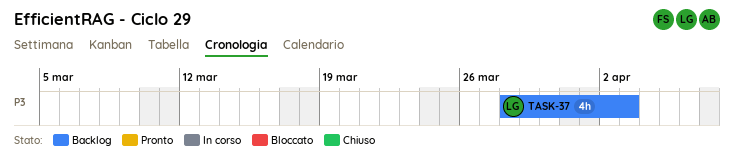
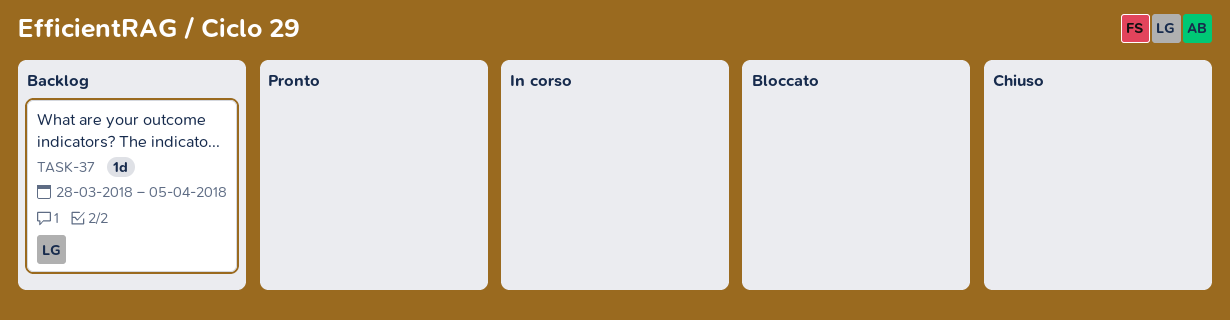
TASK-37, estimate: 4h -> 1d
TASK-37, due: Apr 3 -> Apr 5

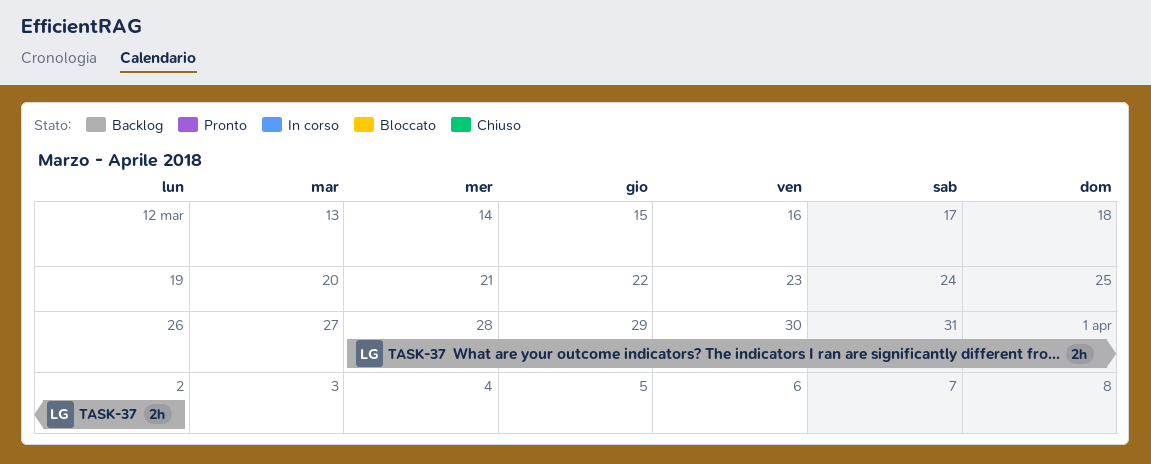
TASK-37, estimate: 1d -> 2h
TASK-37, due: Apr 5 -> Apr 2

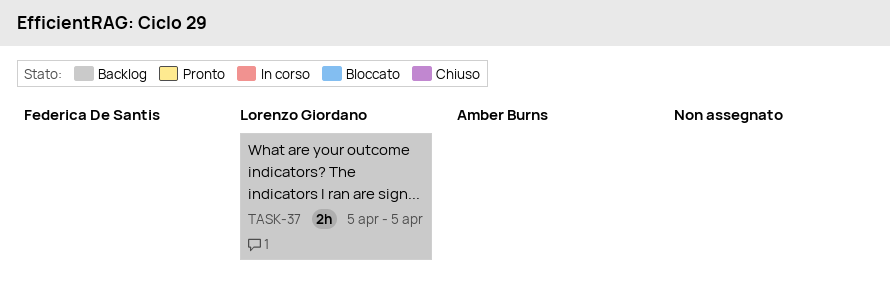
TASK-37, start: Mar 28 -> Apr 5
TASK-37, due: Apr 2 -> Apr 5

